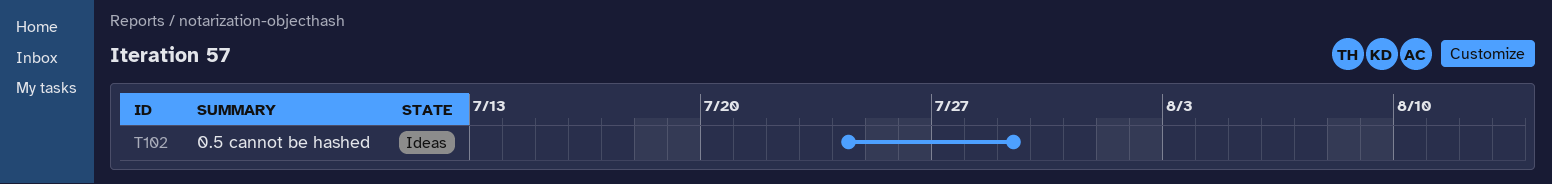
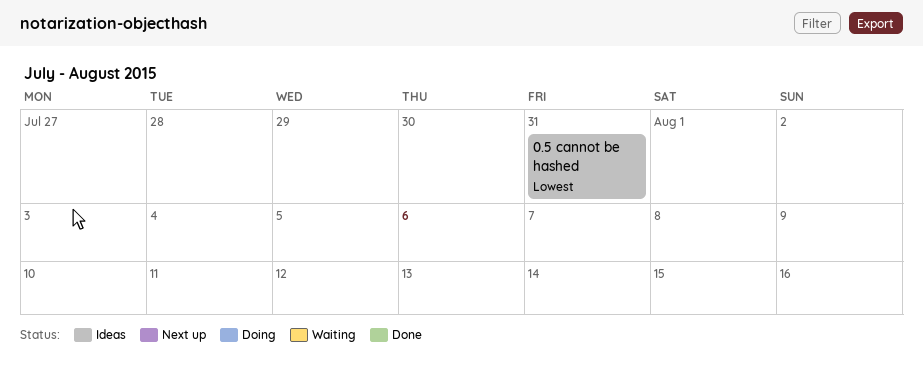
0.5 cannot be hashed, due: Jul 29 -> Jul 31

